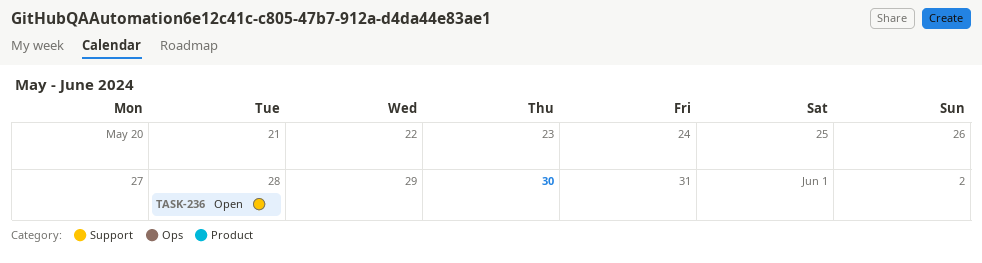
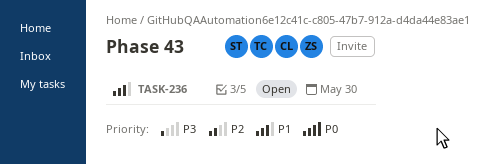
TASK-236, due: May 28 -> May 30

